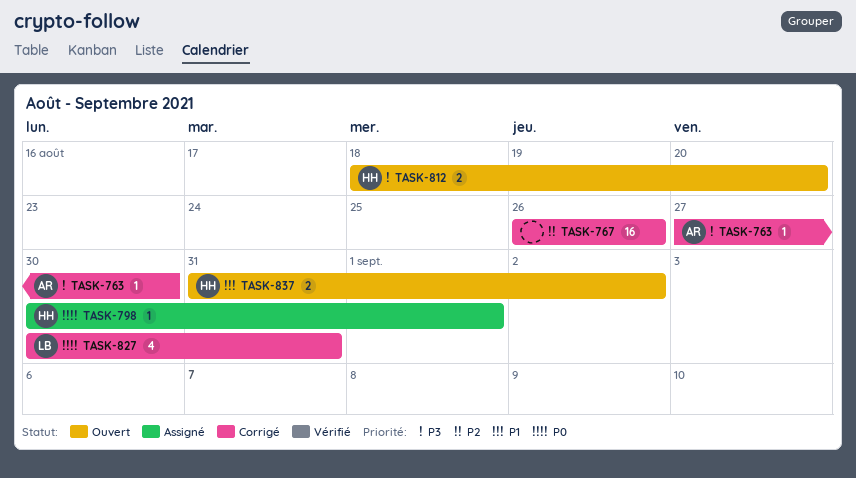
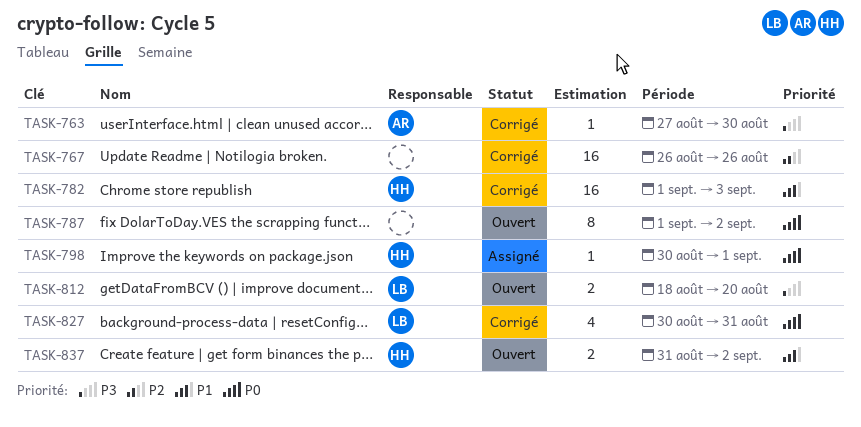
TASK-782: none -> present
TASK-787: none -> present
TASK-812, owner: HH -> LB

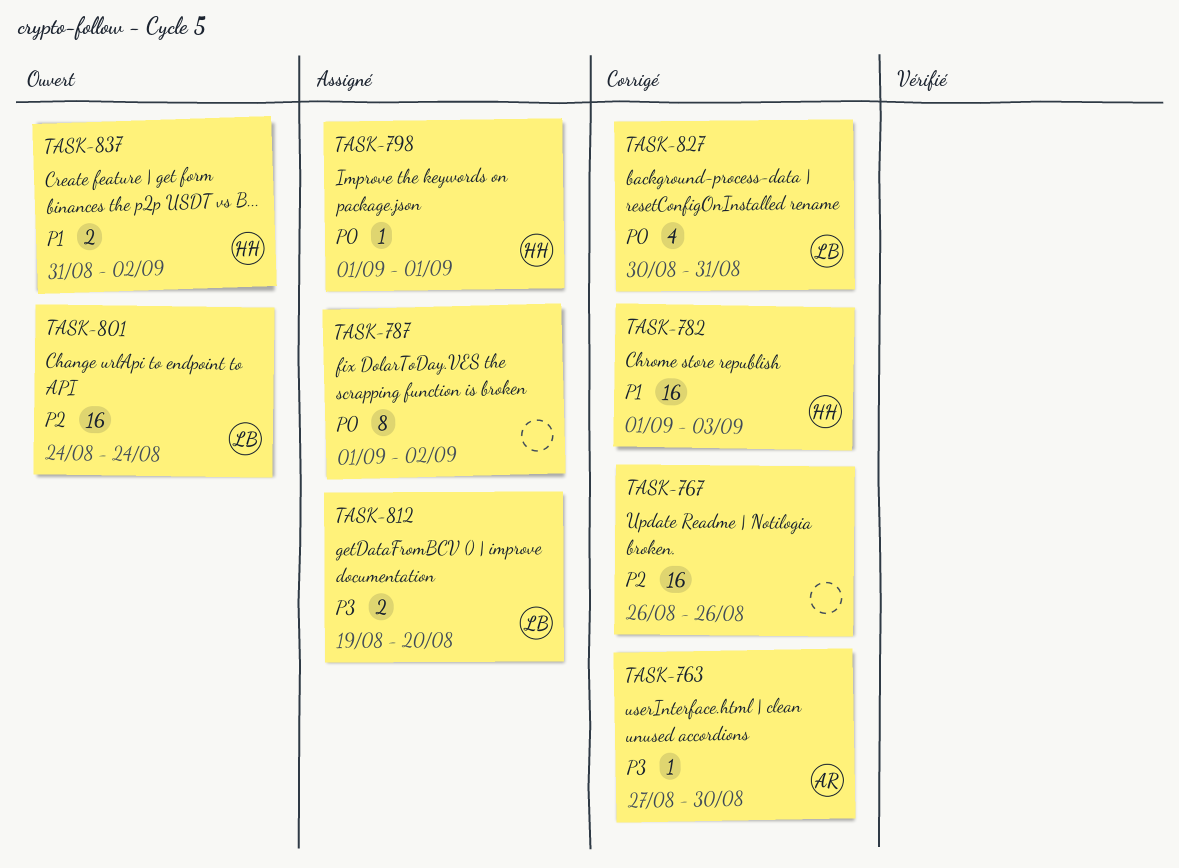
TASK-787, status: Ouvert -> Assigné
TASK-798, start: Aug 30 -> Sep 1
TASK-801: none -> present
TASK-812, status: Ouvert -> Assigné
TASK-812, start: Aug 18 -> Aug 19

